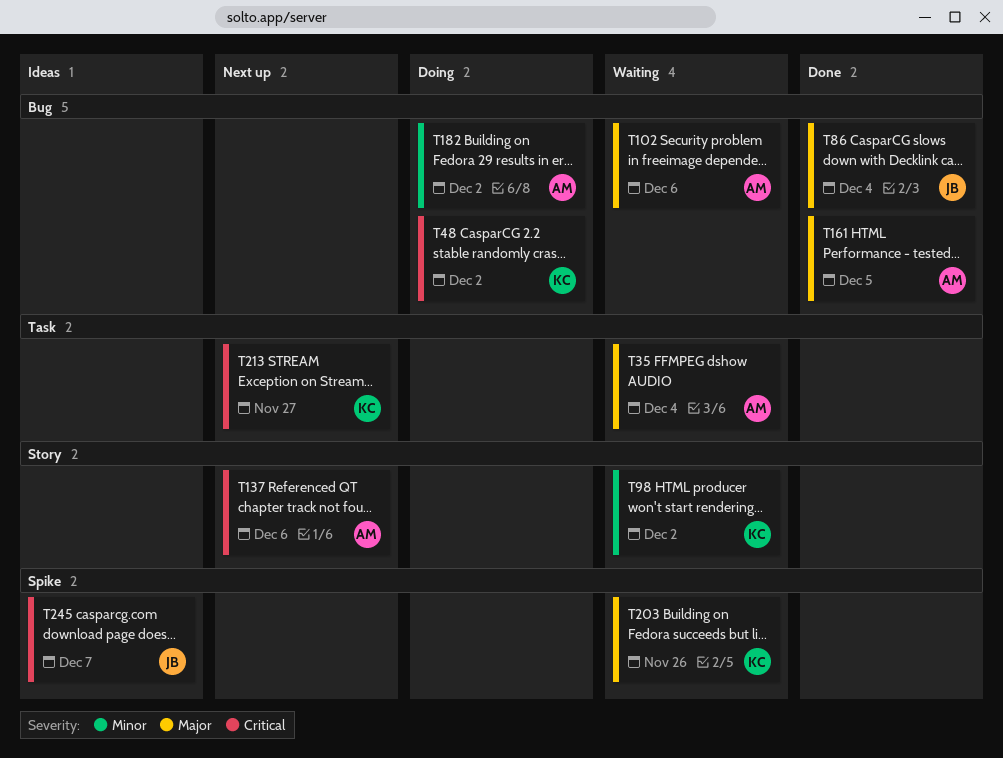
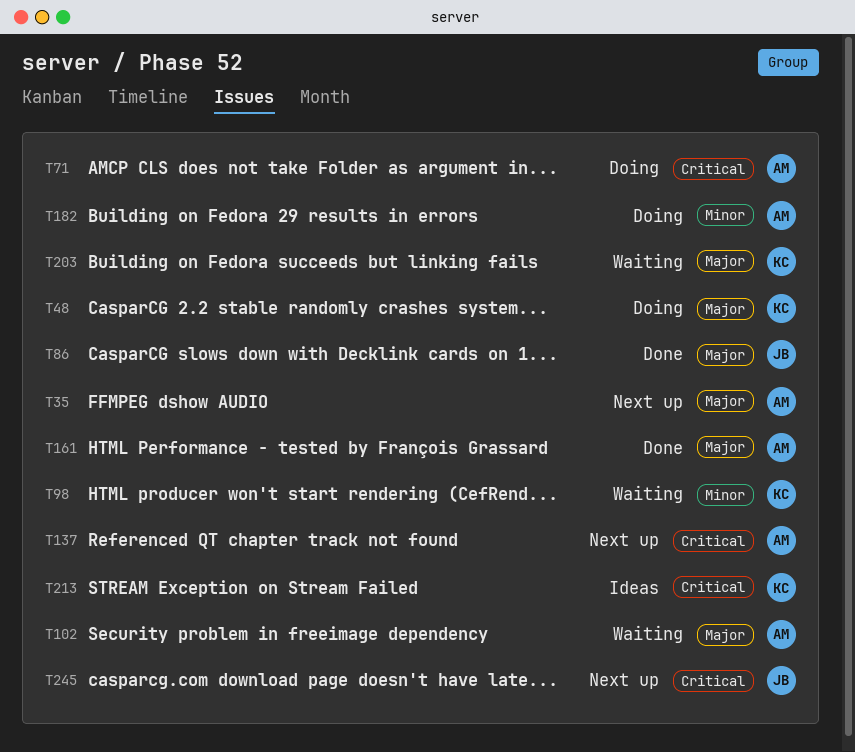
T35, status: Waiting -> Next up
T48, priority: Critical -> Major
T71: none -> present
T213, status: Next up -> Ideas
T245, status: Ideas -> Next up

